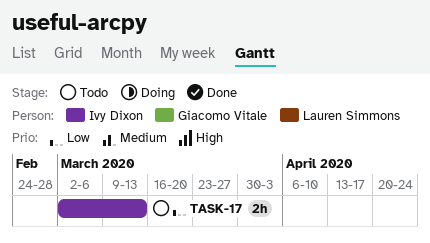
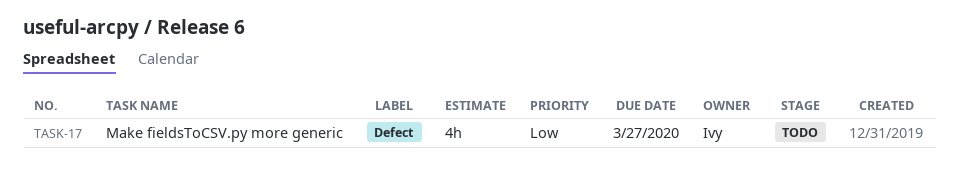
TASK-17, estimate: 2h -> 4h
TASK-17, due: Mar 13 -> Mar 27

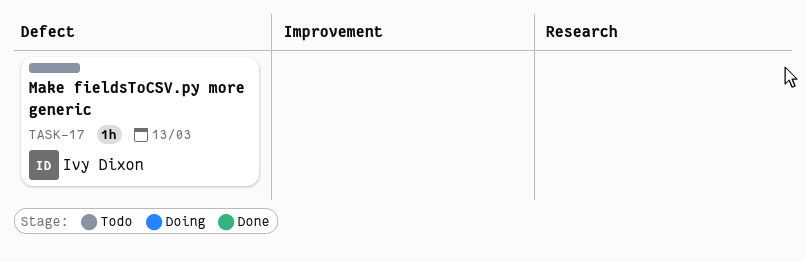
TASK-17, estimate: 4h -> 1h
TASK-17, due: Mar 27 -> Mar 13

